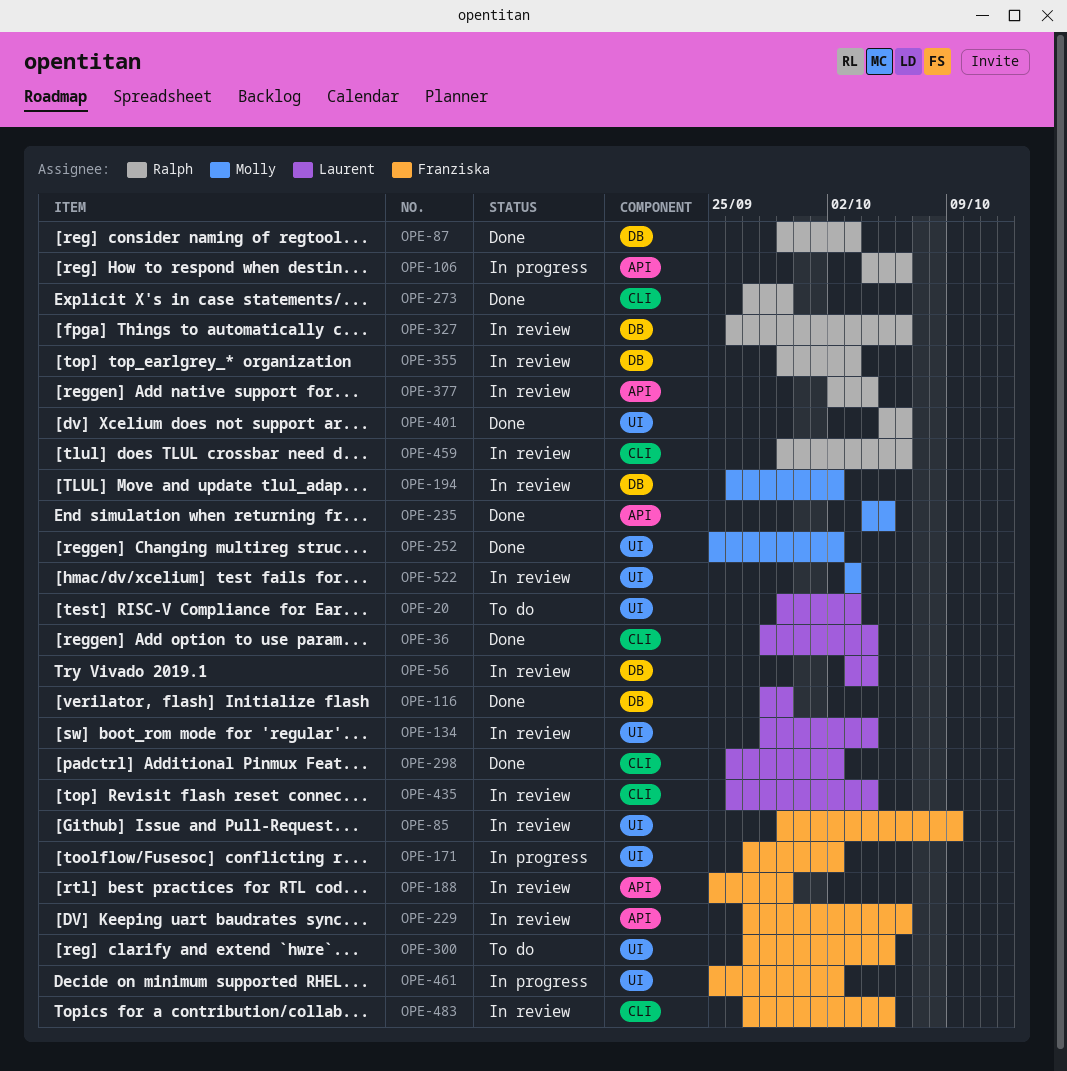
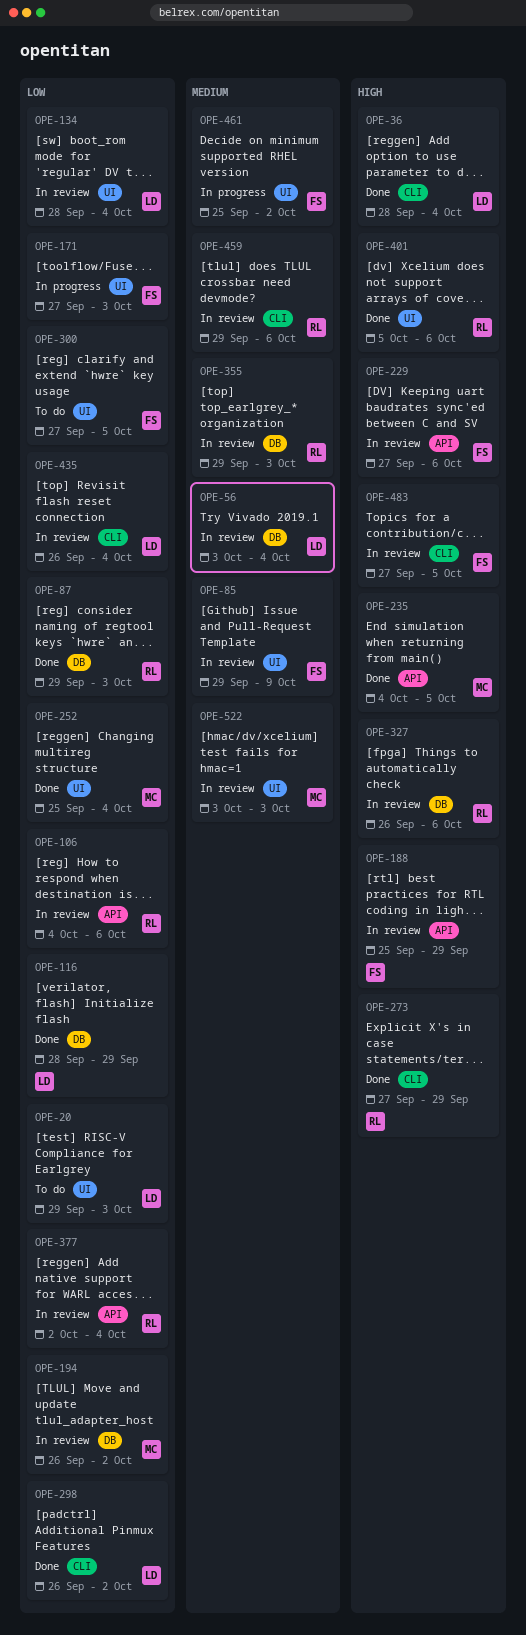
OPE-106, status: In progress -> In review
OPE-171, due: Oct 2 -> Oct 3
OPE-252, due: Oct 2 -> Oct 4

